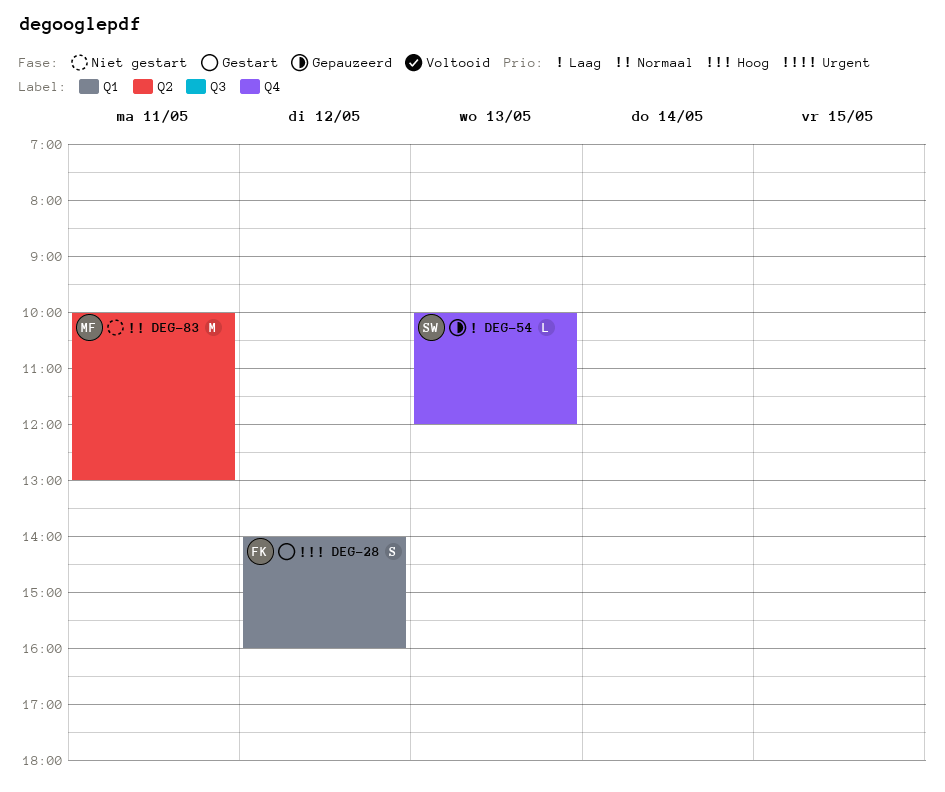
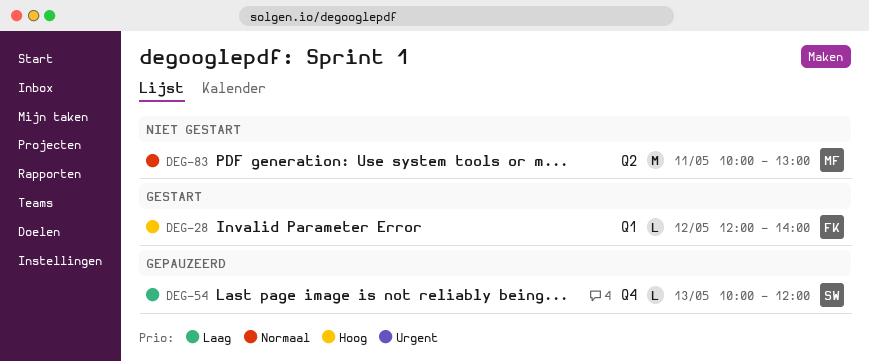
DEG-28, estimate: S -> L
DEG-28, begins: 14:00 -> 12:00
DEG-28, ends: 16:00 -> 14:00

